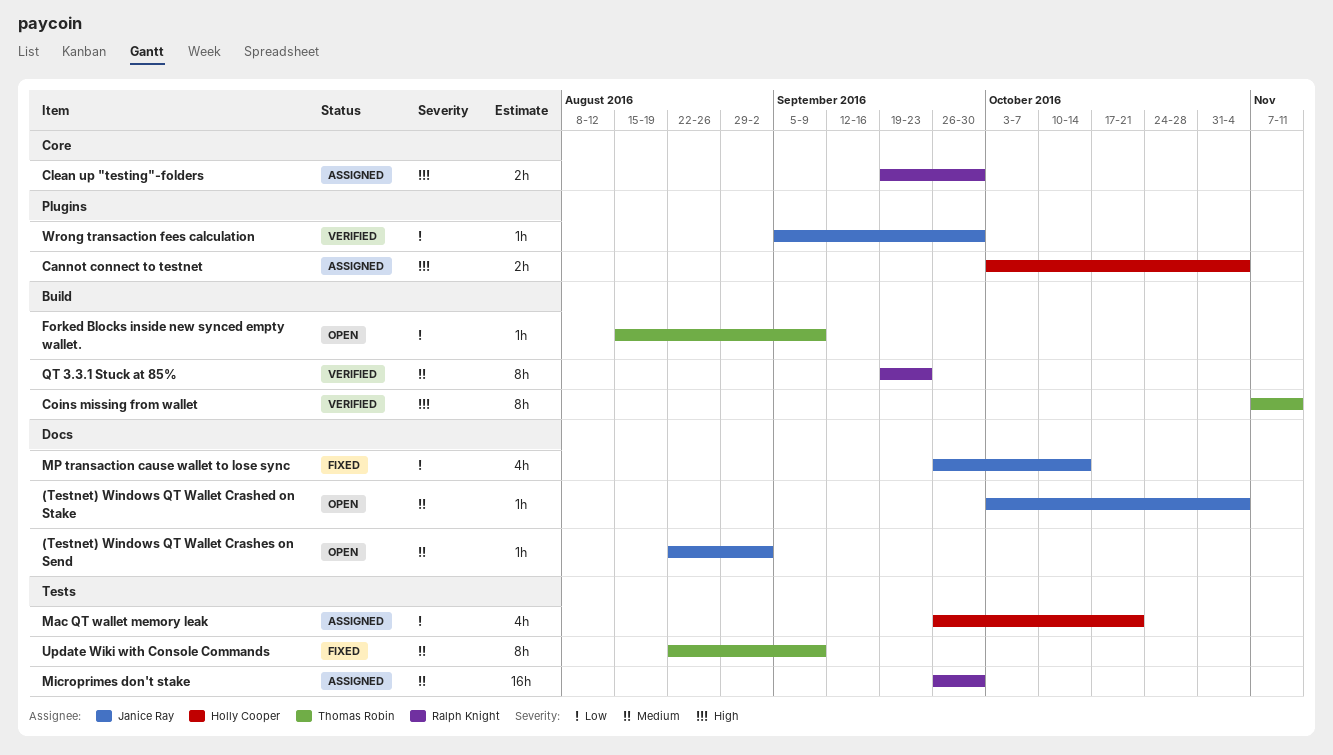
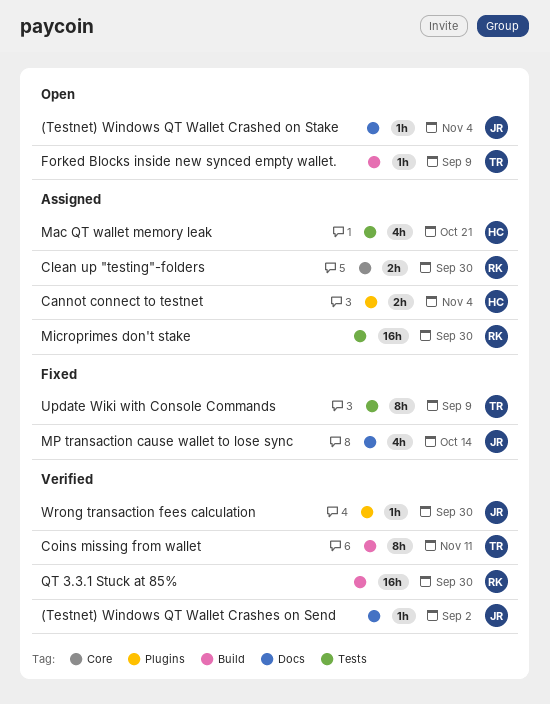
(Testnet) Windows QT Wallet Crashes on Send, status: Open -> Verified
QT 3.3.1 Stuck at 85%, estimate: 8h -> 16h
QT 3.3.1 Stuck at 85%, due: Sep 23 -> Sep 30

